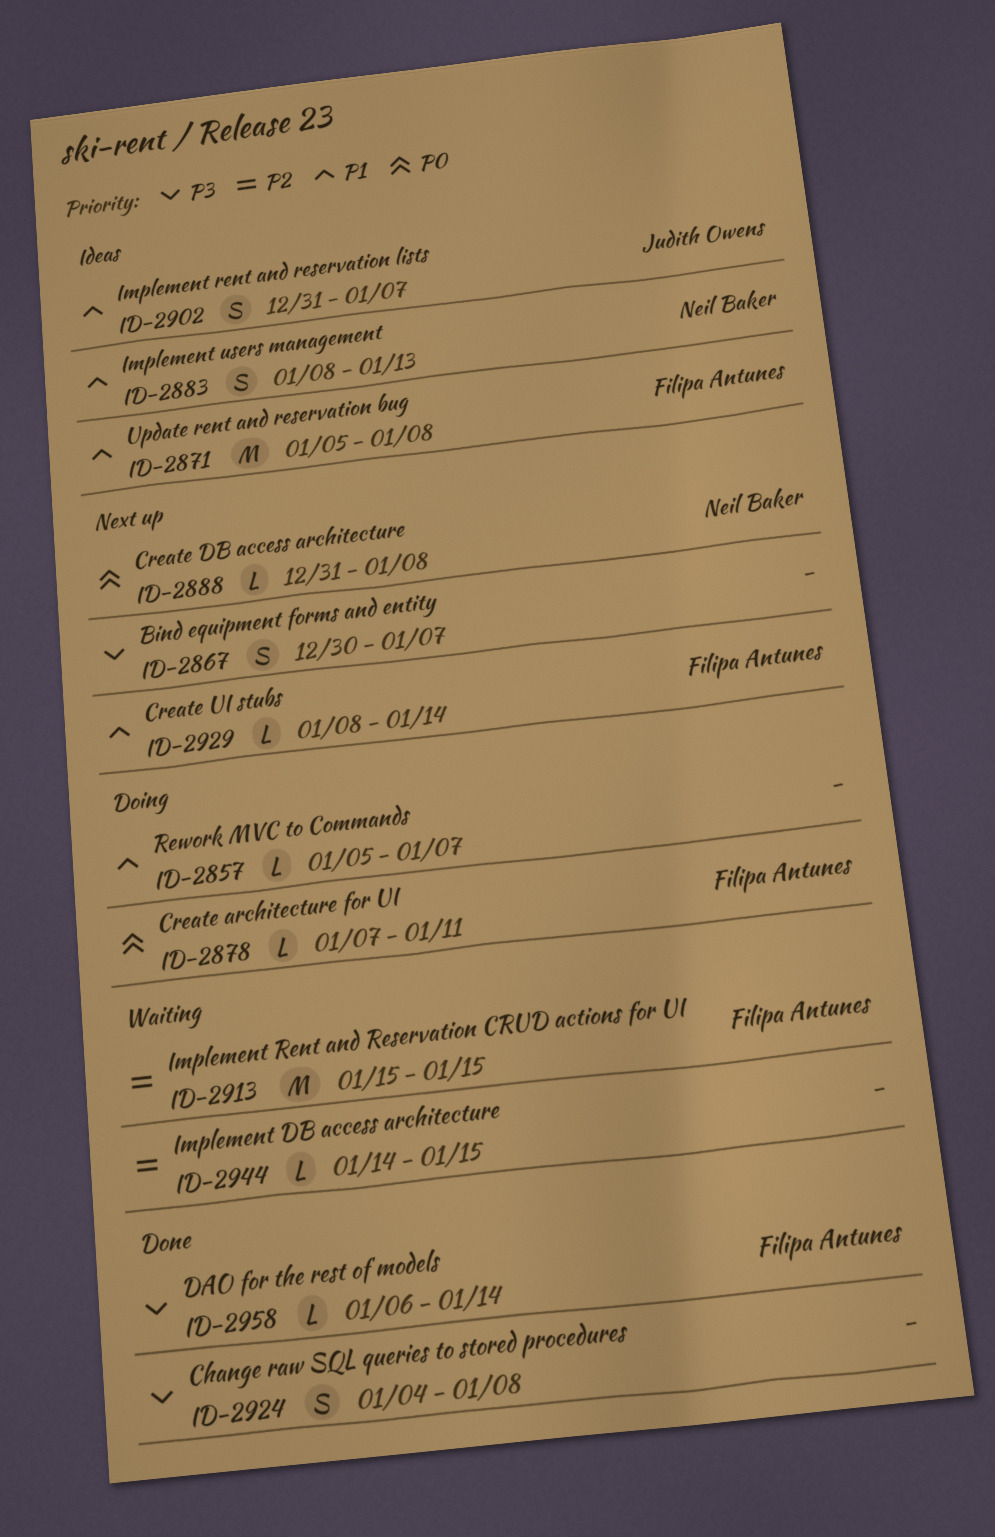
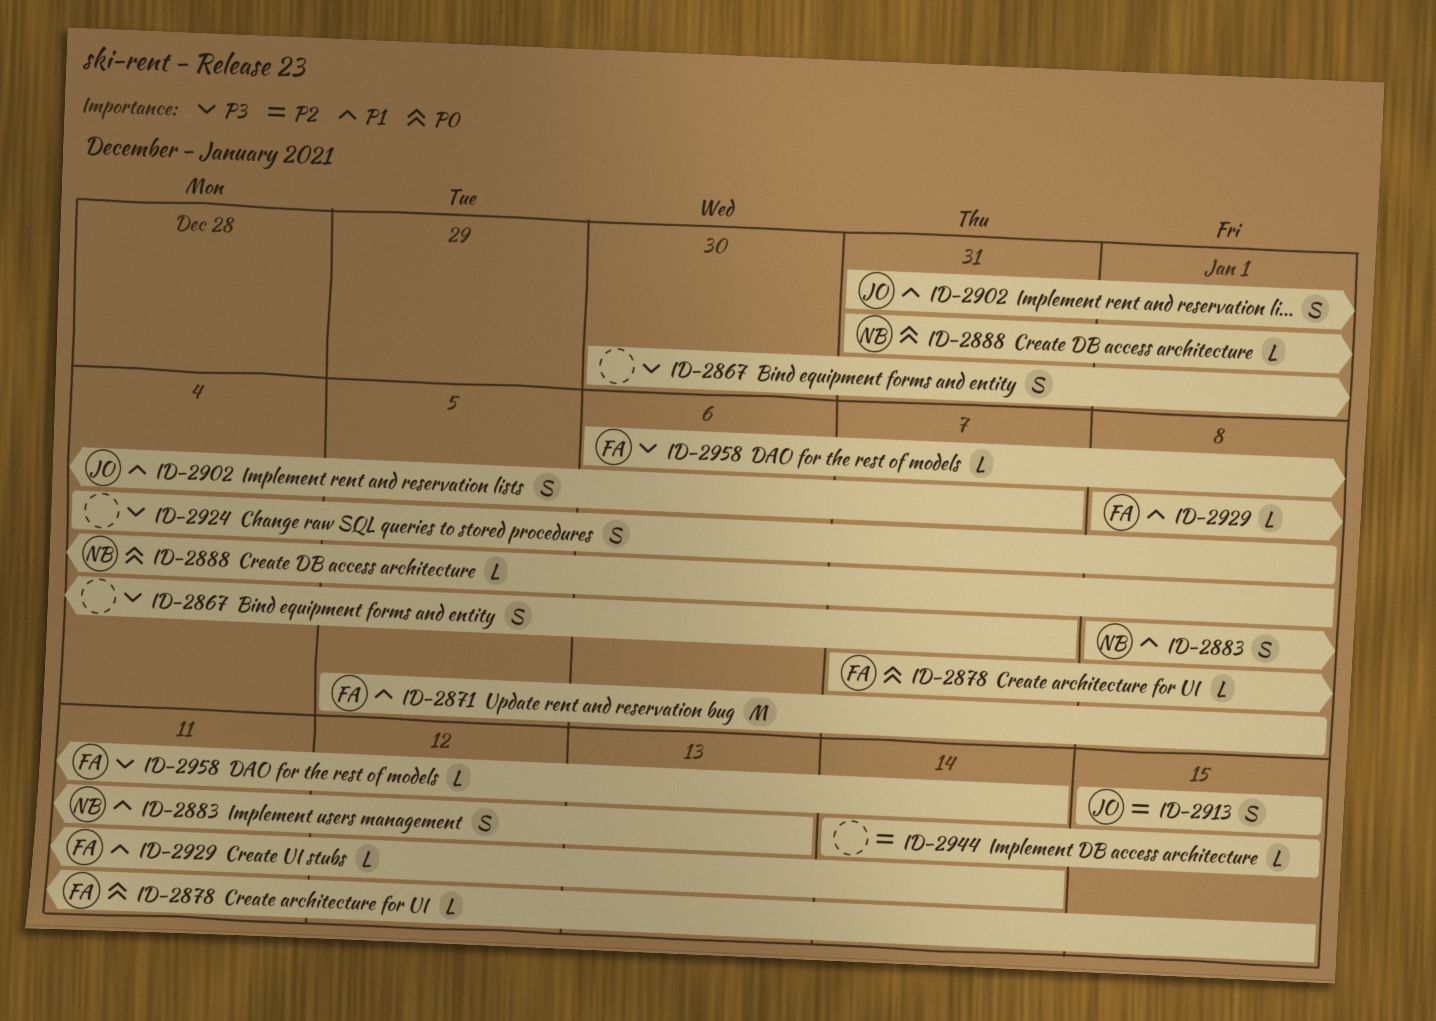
ID-2857: present -> none
ID-2878, due: Jan 11 -> Jan 15
ID-2913, owner: Filipa Antunes -> Judith Owens
ID-2913, estimate: M -> S

